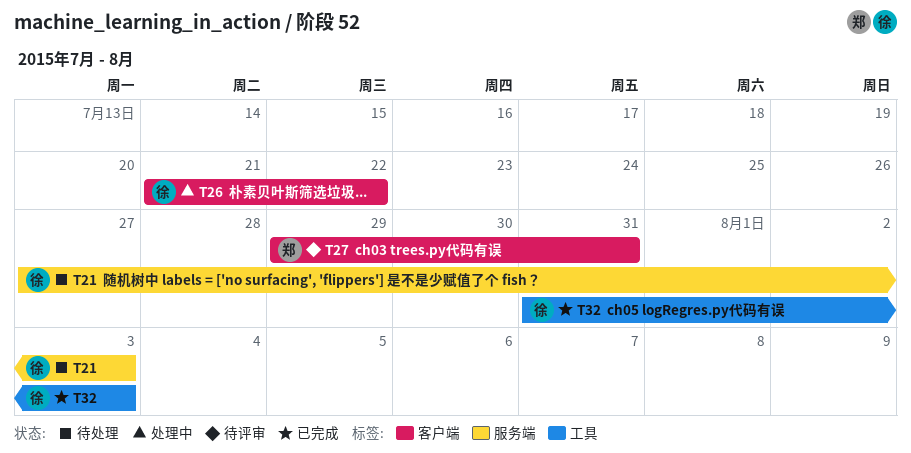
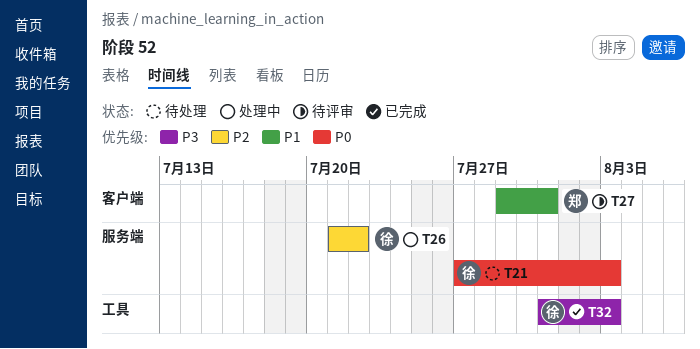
T26, label: 客户端 -> 服务端

